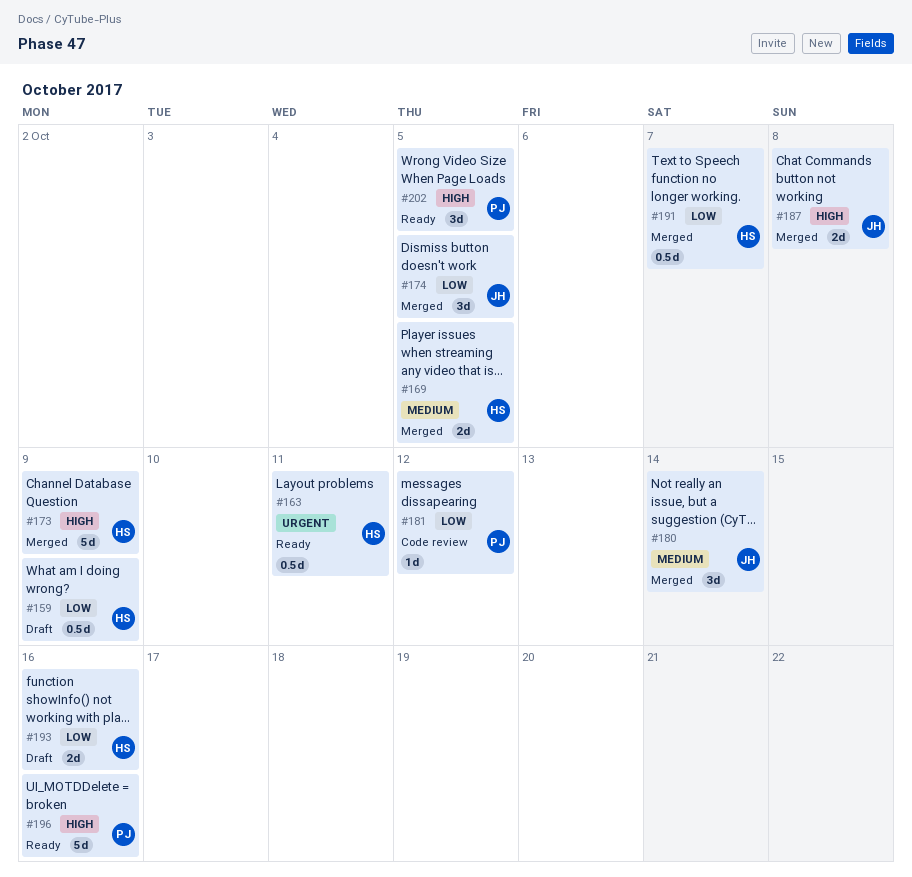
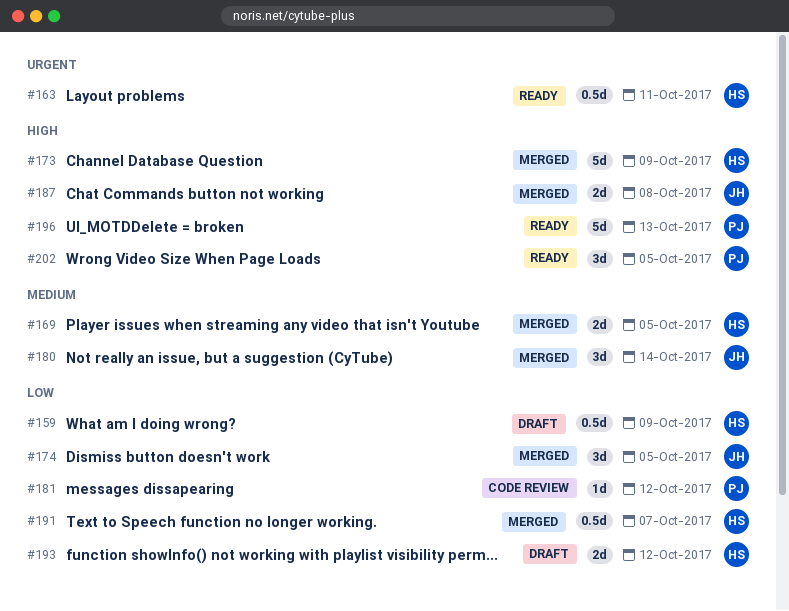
#193, due: Oct 16 -> Oct 12
#196, due: Oct 16 -> Oct 13

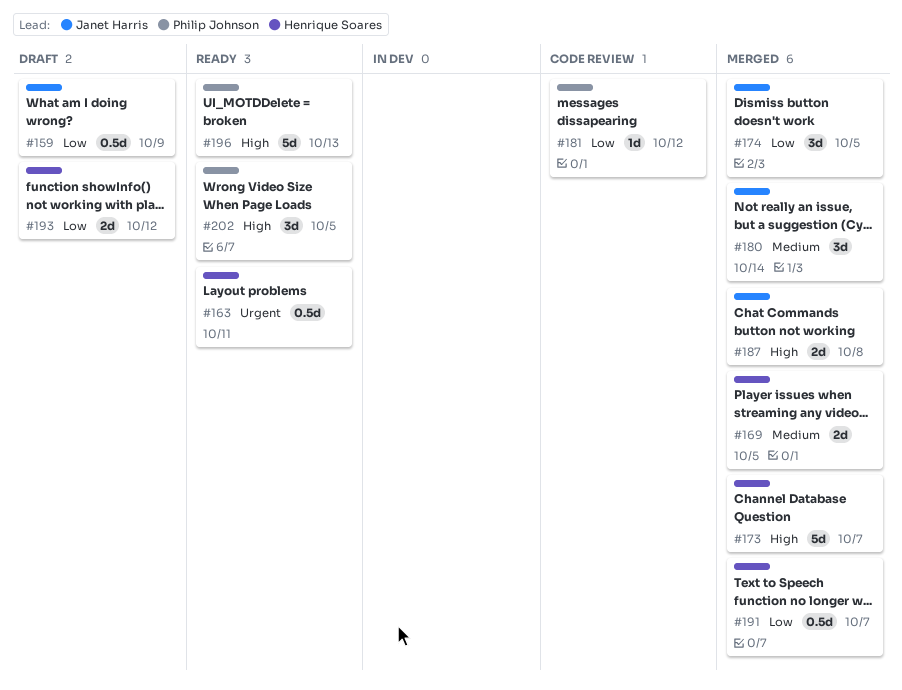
#159, owner: Henrique Soares -> Janet Harris
#173, due: Oct 9 -> Oct 7

